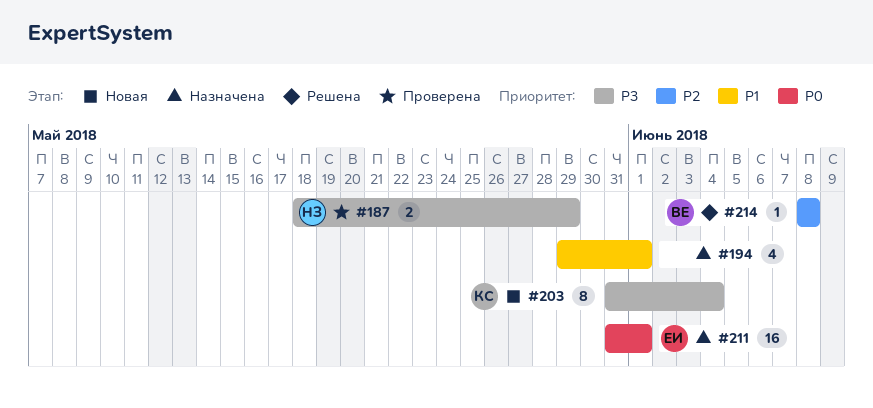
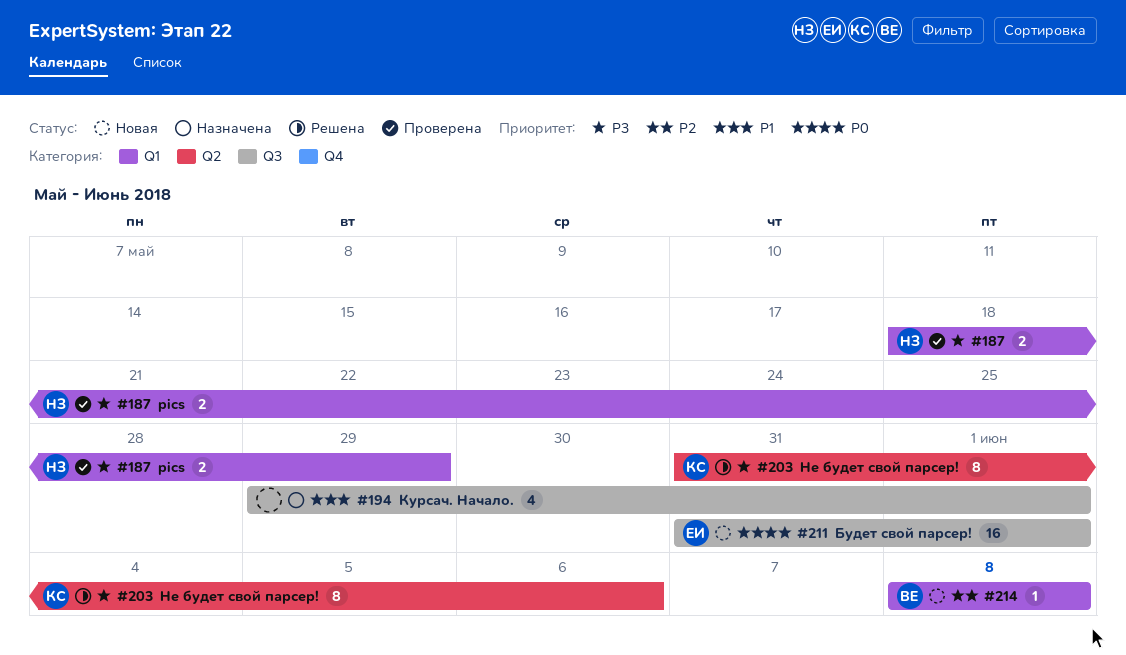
#203, status: Новая -> Решена
#203, due: Jun 4 -> Jun 6
#211, status: Назначена -> Новая
#214, status: Решена -> Новая

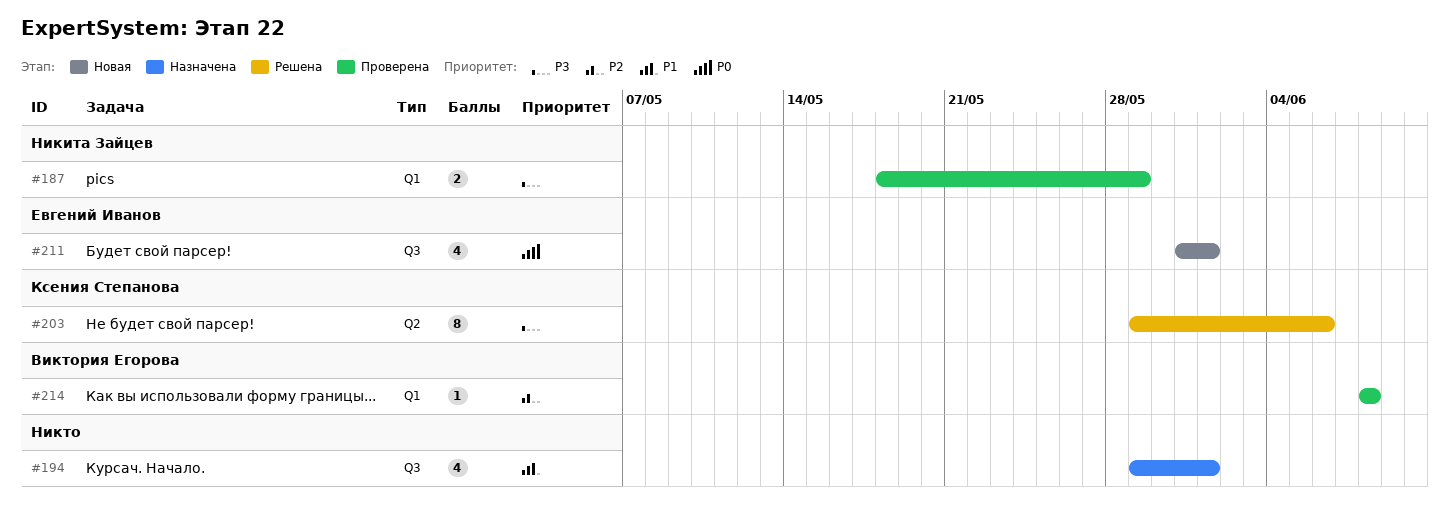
#203, start: May 31 -> May 29
#211, estimate: 16 -> 4
#214, status: Новая -> Проверена

